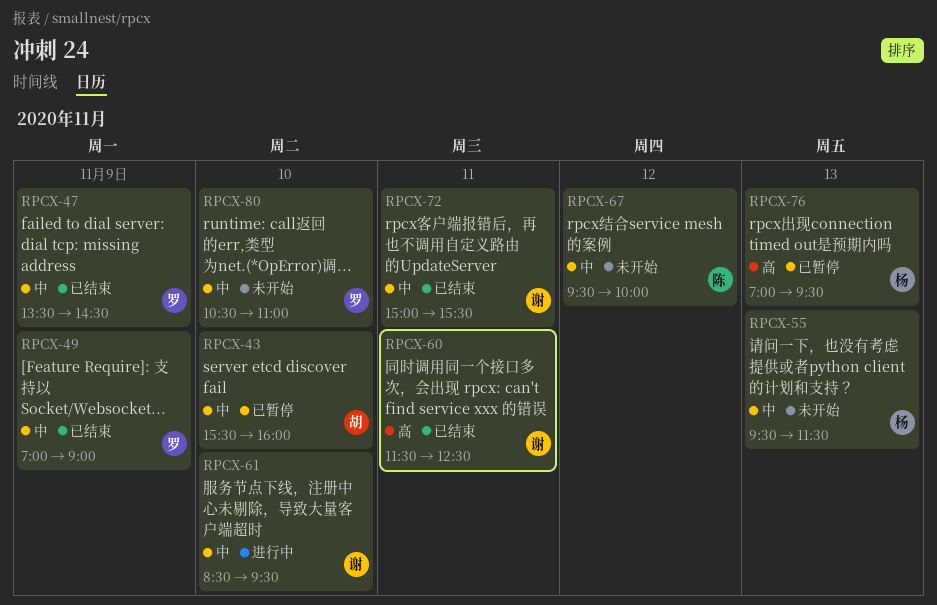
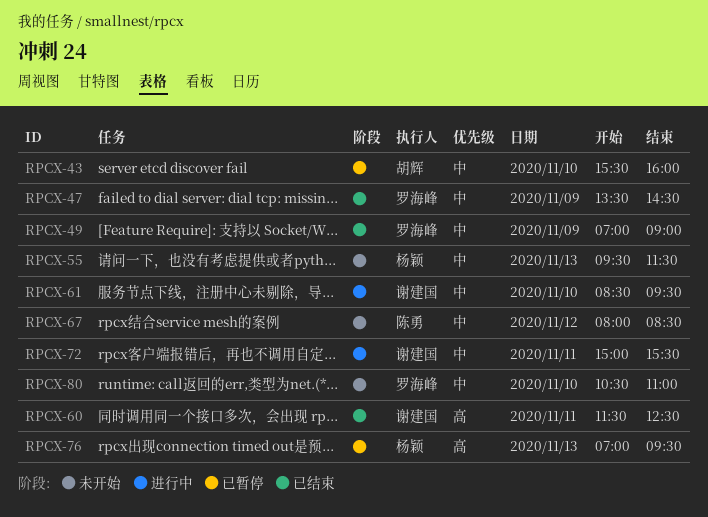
RPCX-67, begins: 09:30 -> 08:00
RPCX-67, ends: 10:00 -> 08:30
RPCX-72, status: 已结束 -> 进行中

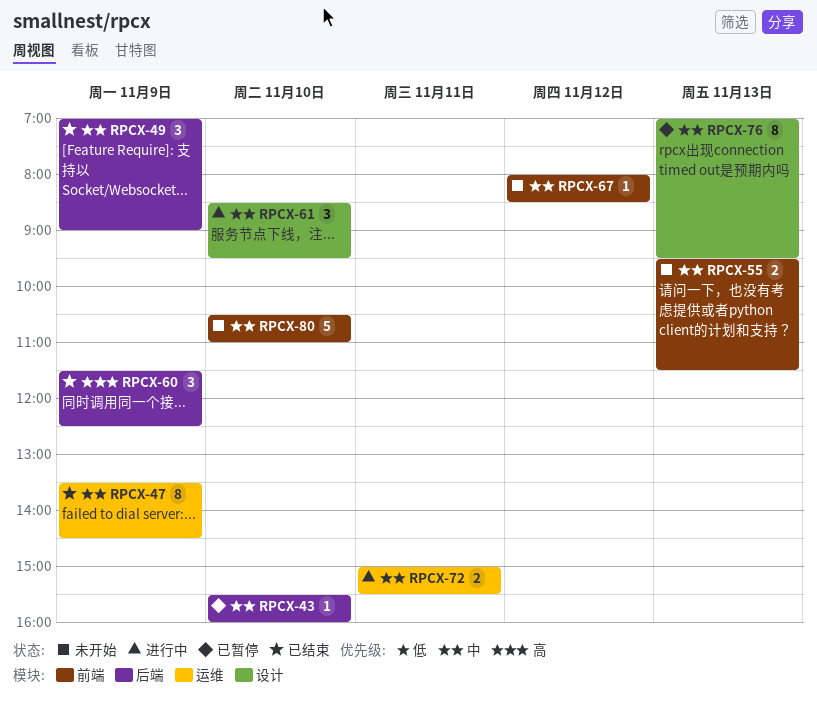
RPCX-60, day: Nov 11 -> Nov 9
RPCX-76, priority: 高 -> 中

